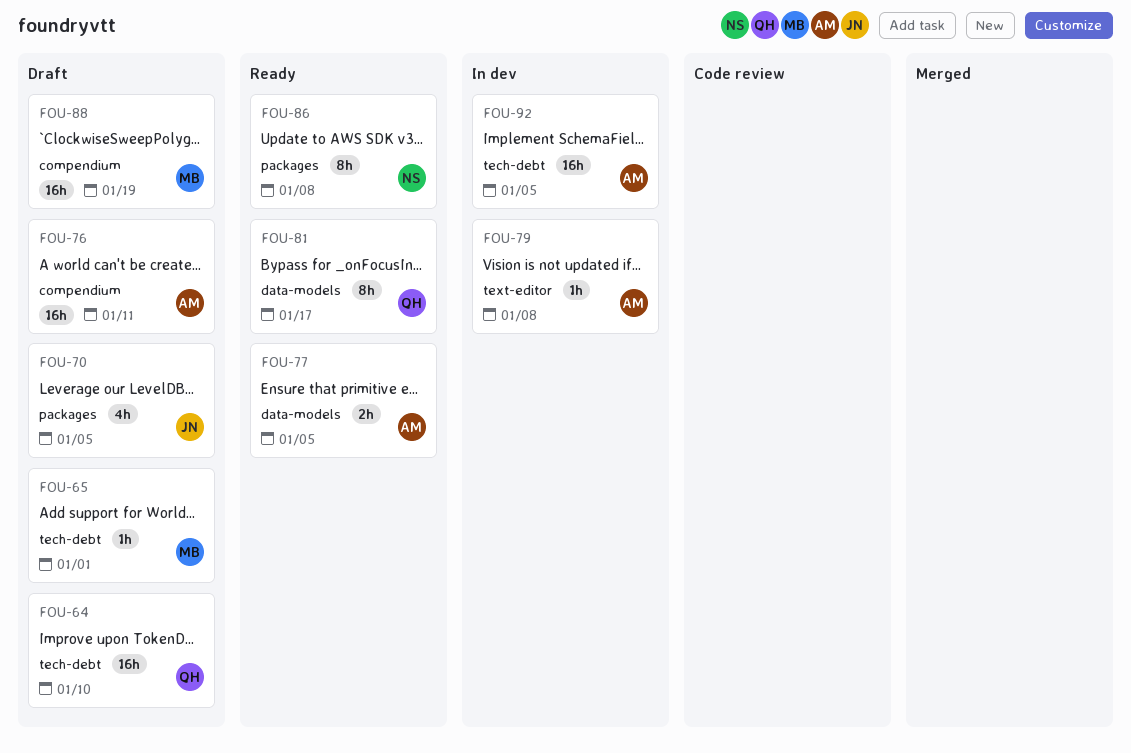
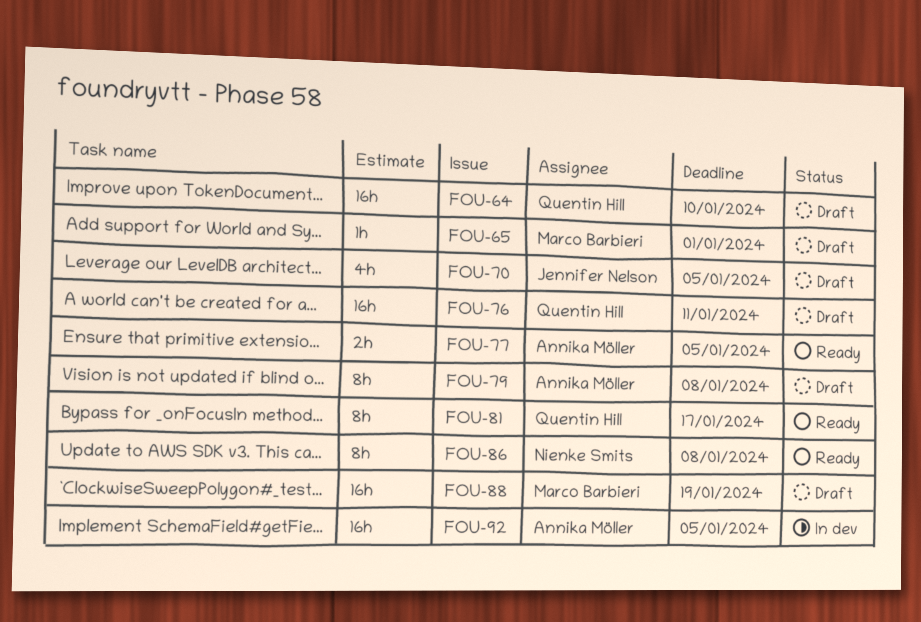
FOU-76, owner: Annika Möller -> Quentin Hill
FOU-79, status: In dev -> Draft
FOU-79, estimate: 1h -> 8h

